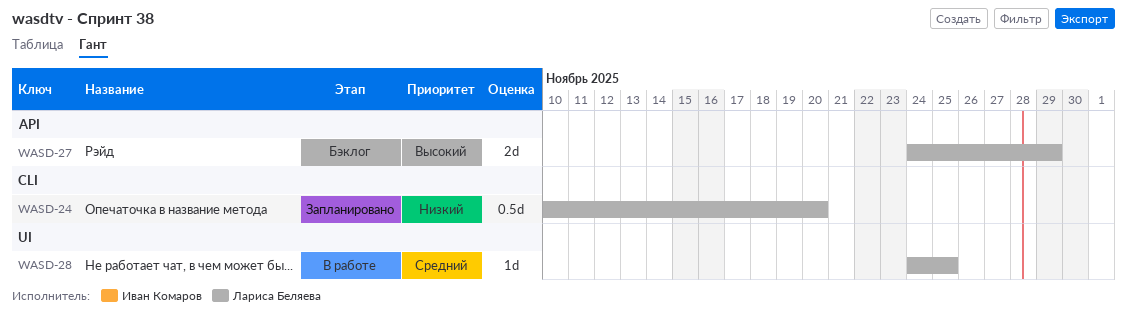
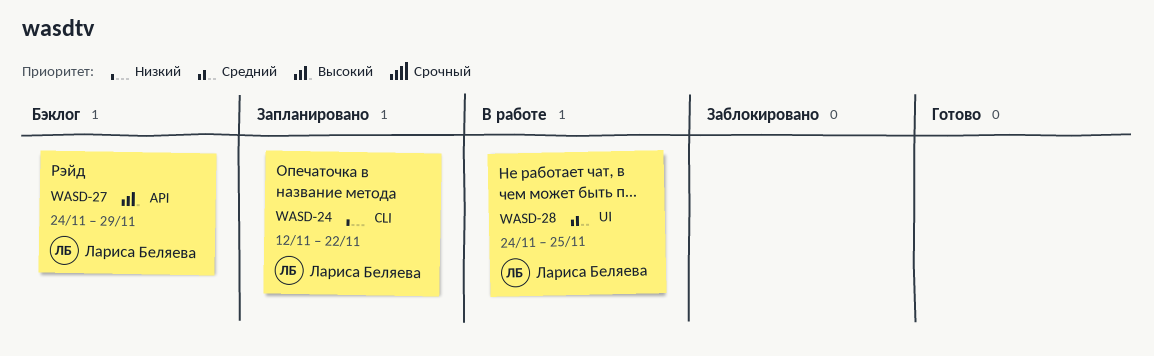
WASD-24, start: Nov 10 -> Nov 12
WASD-24, due: Nov 20 -> Nov 22

